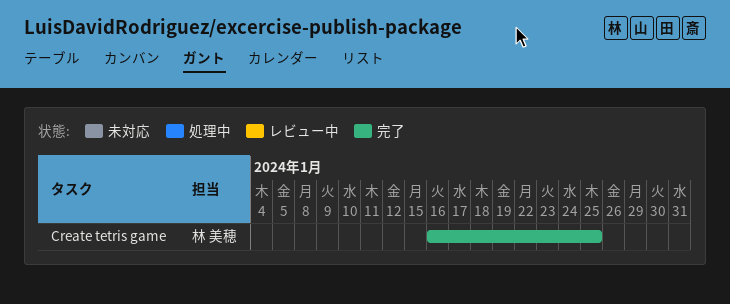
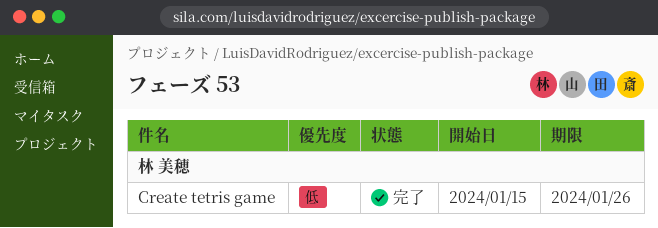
Create tetris game, start: Jan 16 -> Jan 15
Create tetris game, due: Jan 25 -> Jan 26

